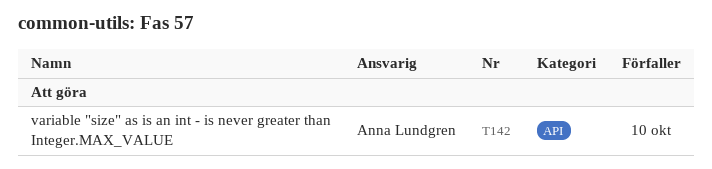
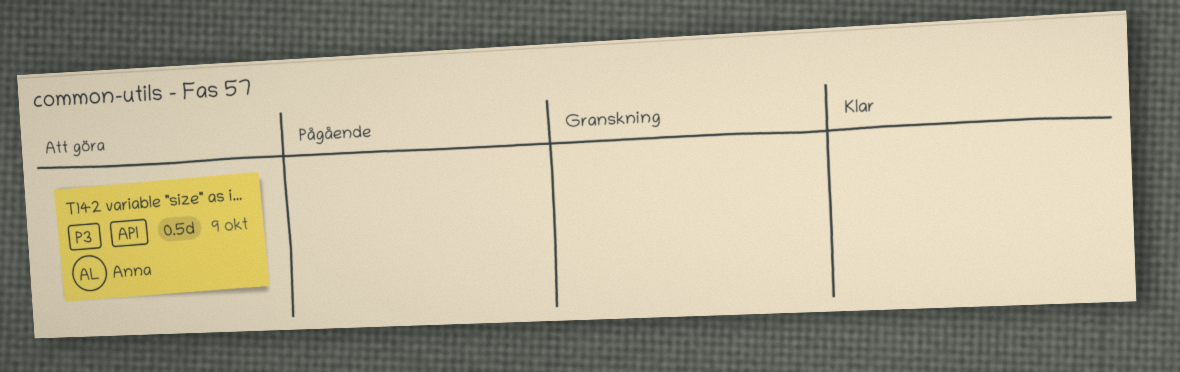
T142, due: Oct 10 -> Oct 9

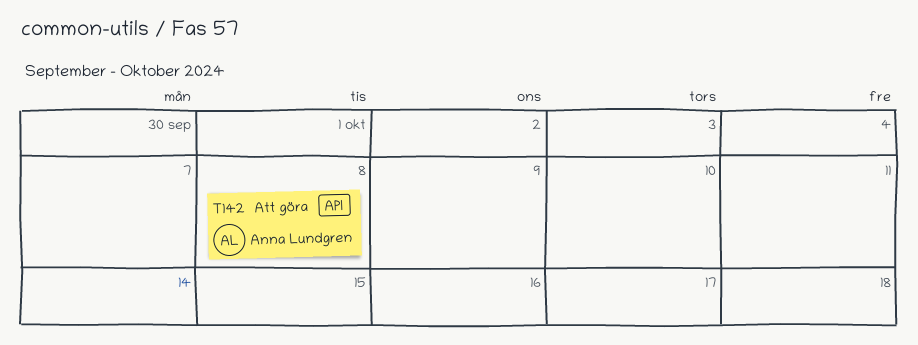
T142, due: Oct 9 -> Oct 8

